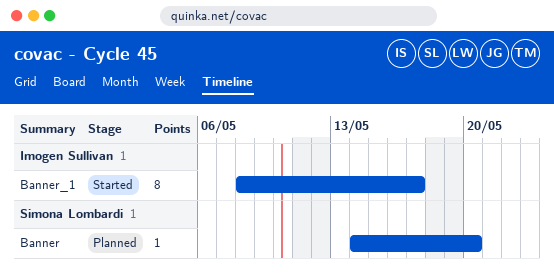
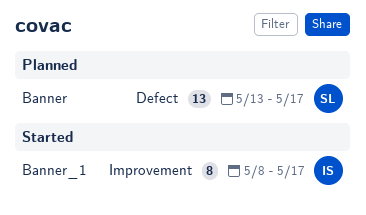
Banner, estimate: 1 -> 13
Banner, start: May 14 -> May 13
Banner, due: May 20 -> May 17

